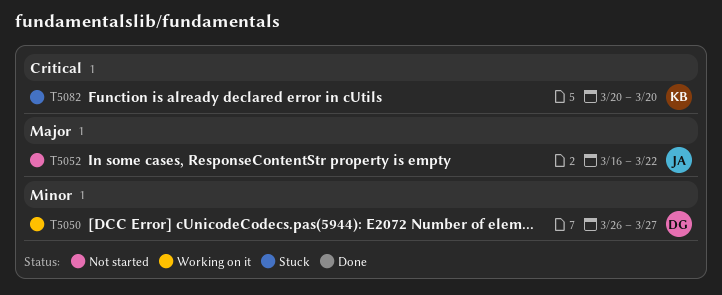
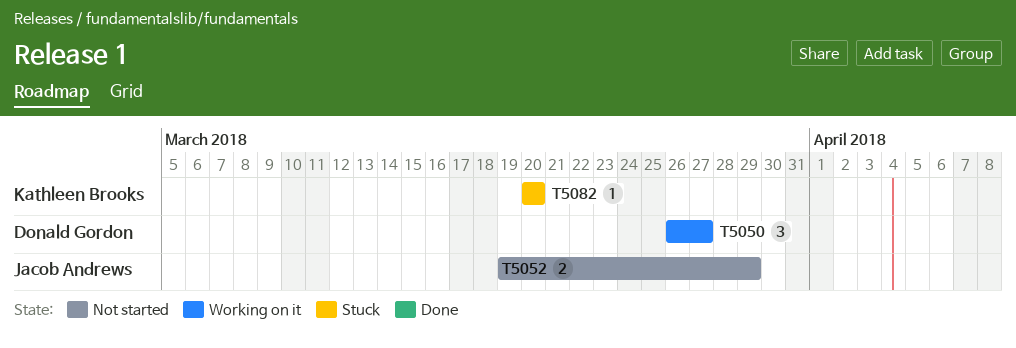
T5052, start: Mar 16 -> Mar 19
T5052, due: Mar 22 -> Mar 29

